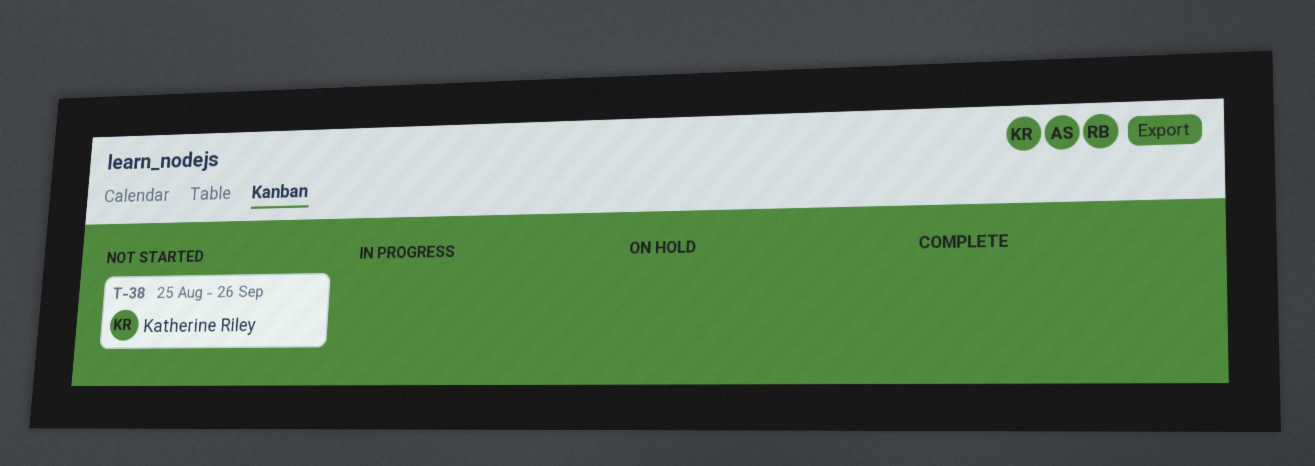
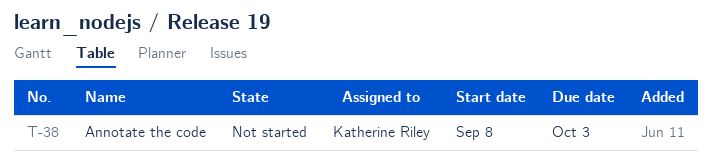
T-38, start: Aug 25 -> Sep 8
T-38, due: Sep 26 -> Oct 3

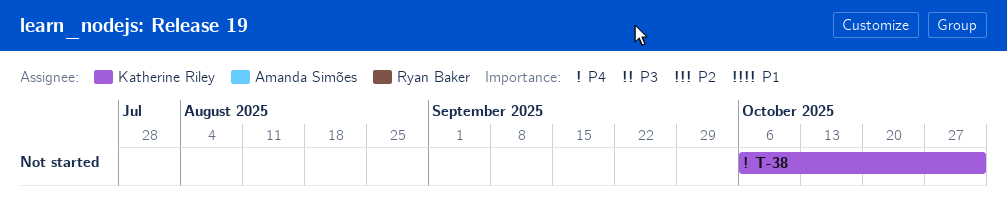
T-38, start: Sep 8 -> Oct 6
T-38, due: Oct 3 -> Oct 31

